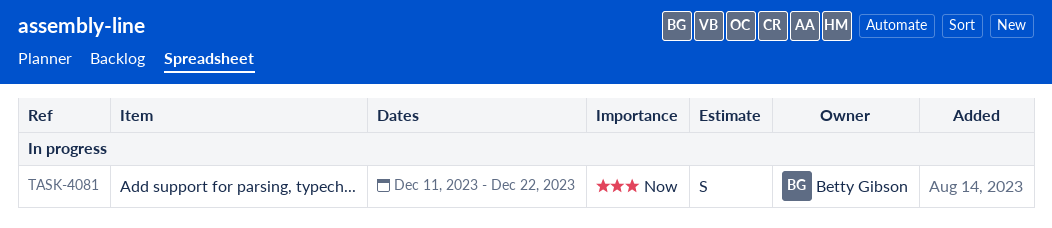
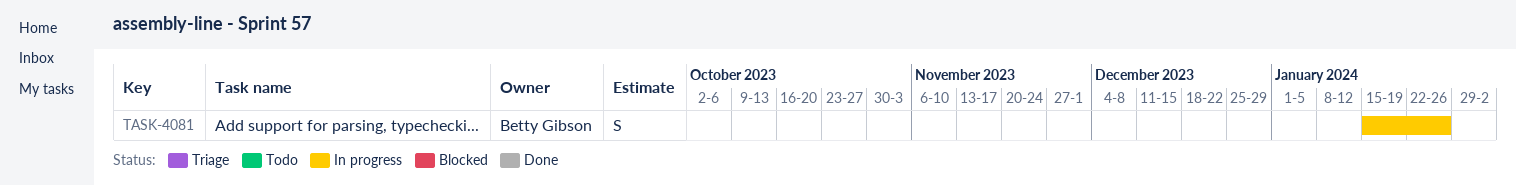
TASK-4081, start: Dec 11 -> Jan 15
TASK-4081, due: Dec 22 -> Jan 26

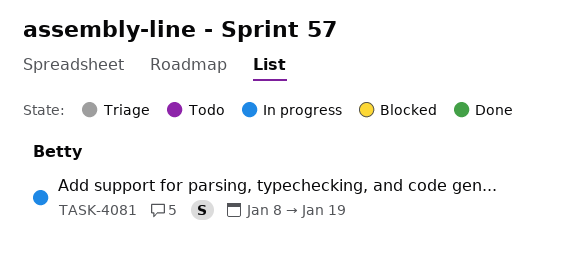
TASK-4081, start: Jan 15 -> Jan 8
TASK-4081, due: Jan 26 -> Jan 19

